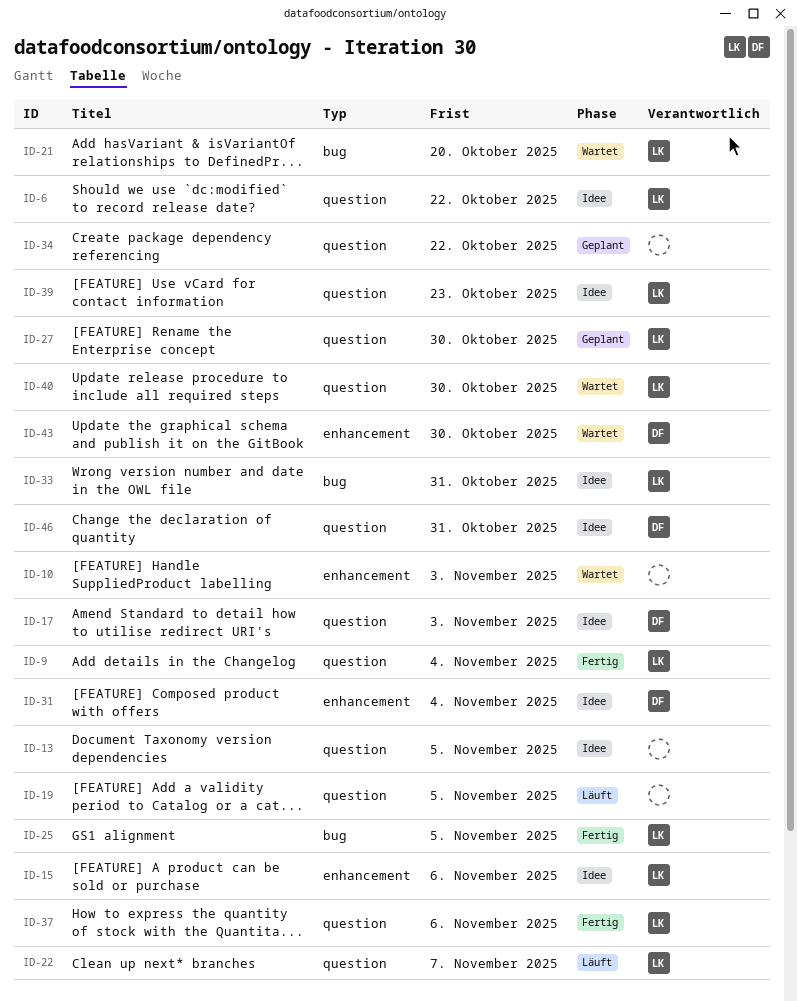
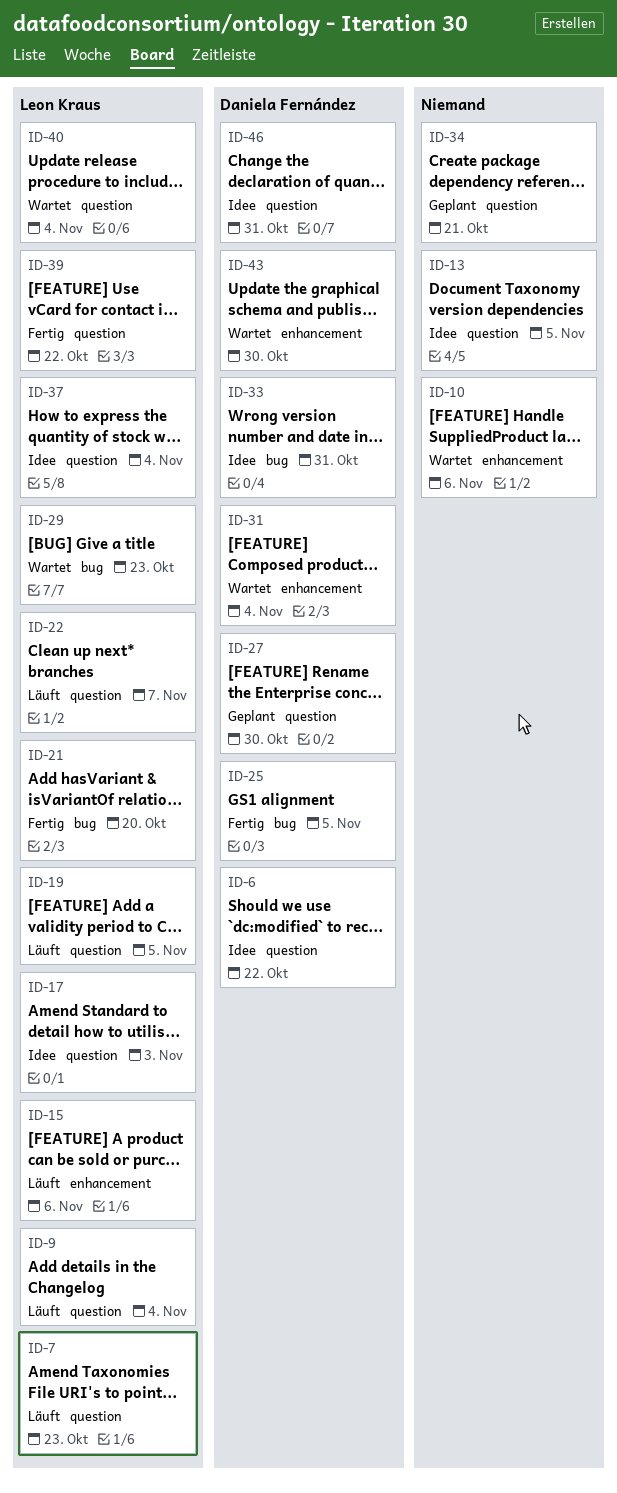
ID-6, owner: Leon Kraus -> Daniela Fernández
ID-7: none -> present
ID-9, status: Fertig -> Läuft
ID-10, due: Nov 3 -> Nov 6
ID-15, status: Idee -> Läuft
ID-17, owner: Daniela Fernández -> Leon Kraus
ID-19, owner: none -> Leon Kraus
ID-21, status: Wartet -> Fertig
ID-25, owner: Leon Kraus -> Daniela Fernández
ID-27, owner: Leon Kraus -> Daniela Fernández
ID-29: none -> present
ID-31, status: Idee -> Wartet
ID-33, owner: Leon Kraus -> Daniela Fernández
ID-34, due: Oct 22 -> Oct 21
ID-37, status: Fertig -> Idee
ID-37, due: Nov 6 -> Nov 4
ID-39, status: Idee -> Fertig
ID-39, due: Oct 23 -> Oct 22
ID-40, due: Oct 30 -> Nov 4

